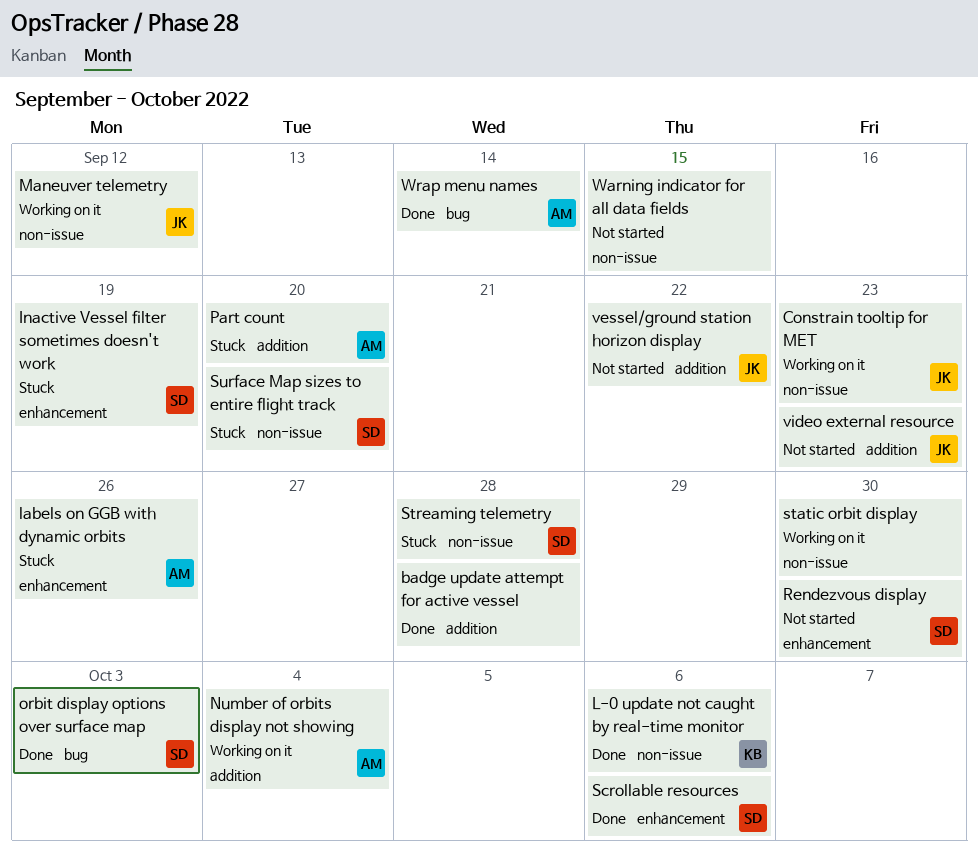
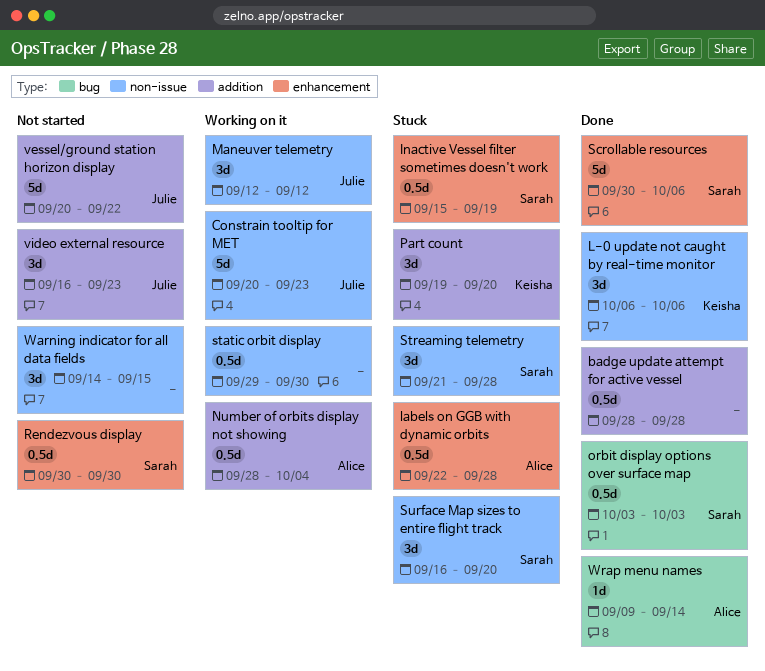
labels on GGB with dynamic orbits, due: Sep 26 -> Sep 28
Part count, owner: Alice -> Keisha

